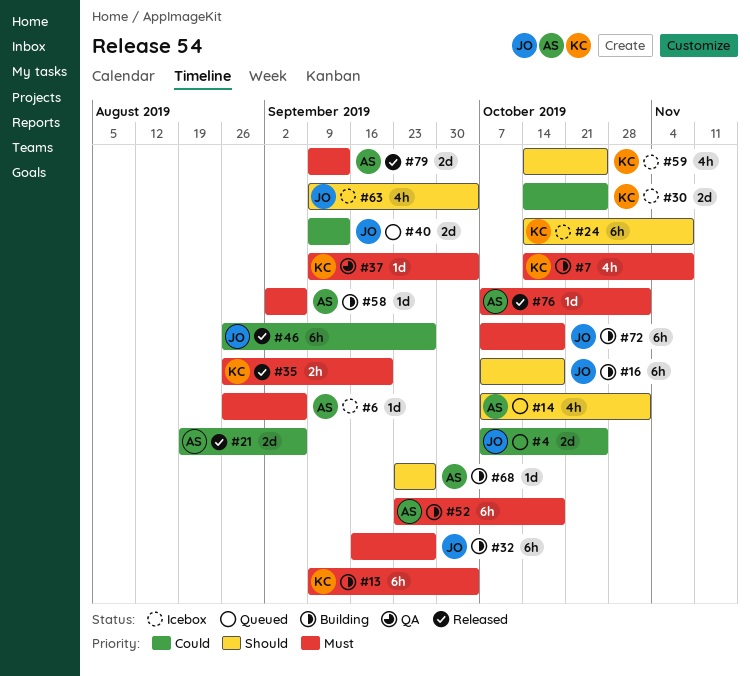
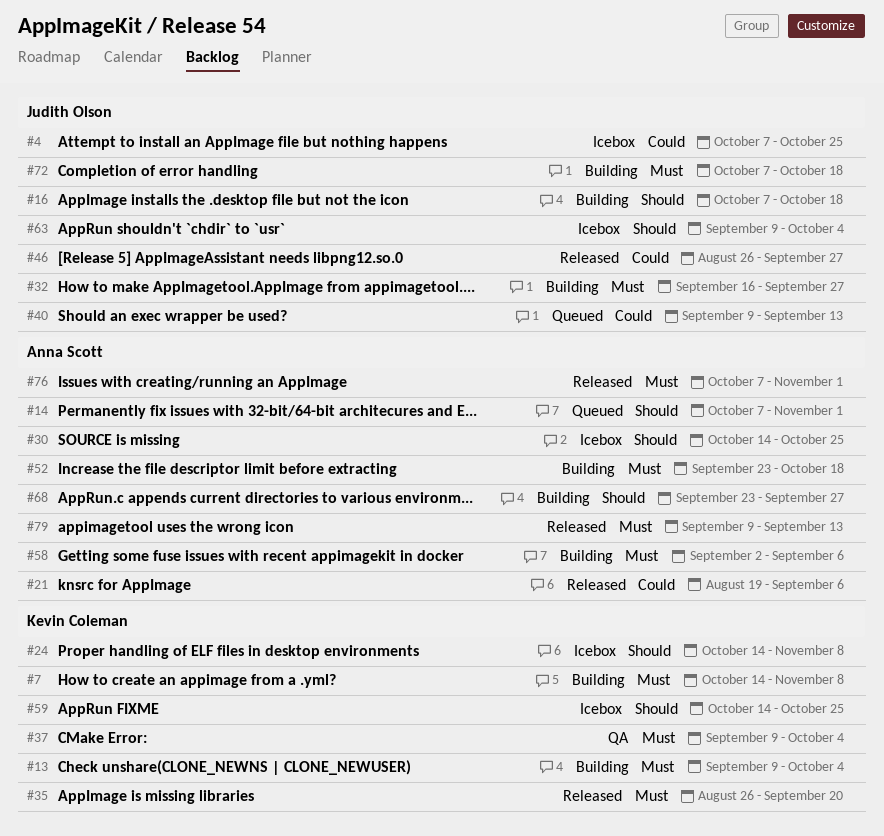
#4, status: Queued -> Icebox
#6: present -> none
#30, owner: Kevin Coleman -> Anna Scott
#30, priority: Could -> Should

